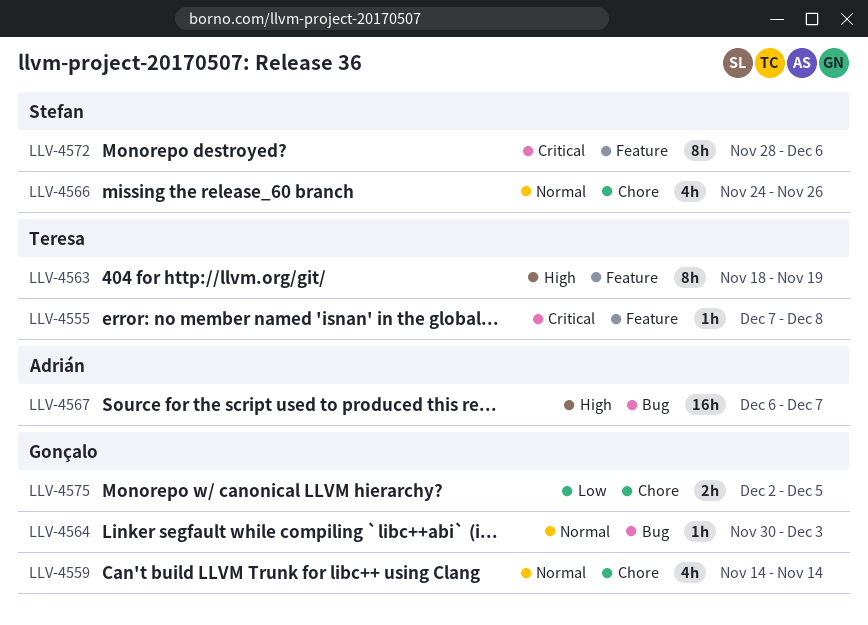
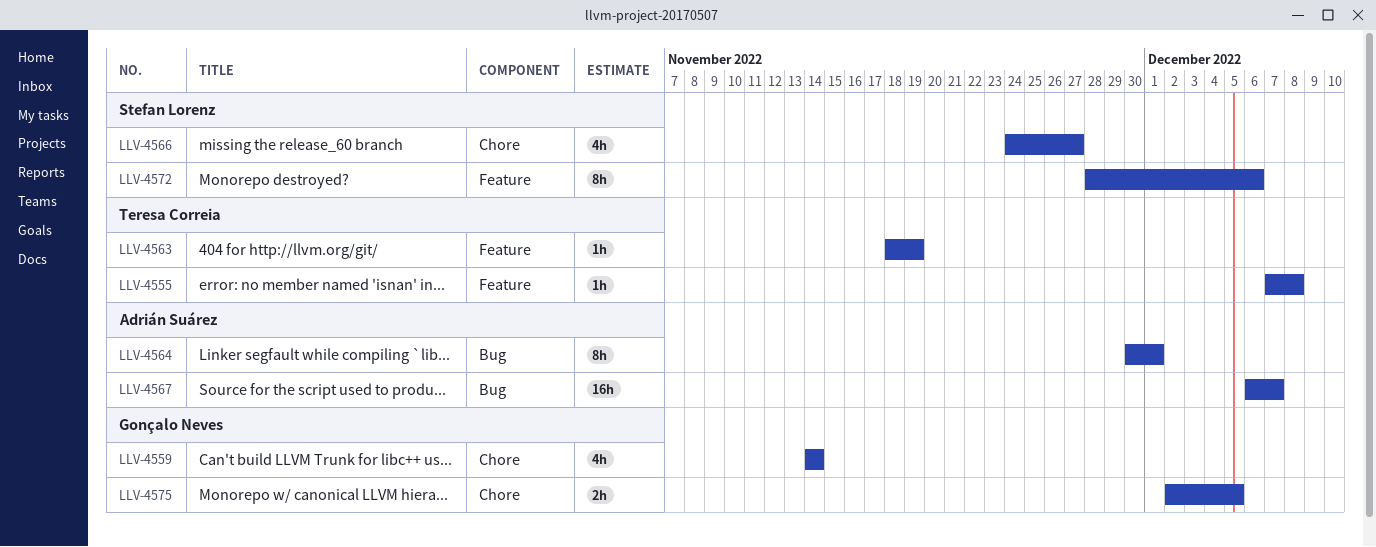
LLV-4563, estimate: 8h -> 1h
LLV-4564, owner: Gonçalo Neves -> Adrián Suárez
LLV-4564, estimate: 1h -> 8h
LLV-4564, due: Dec 3 -> Dec 1
LLV-4566, due: Nov 26 -> Nov 27

